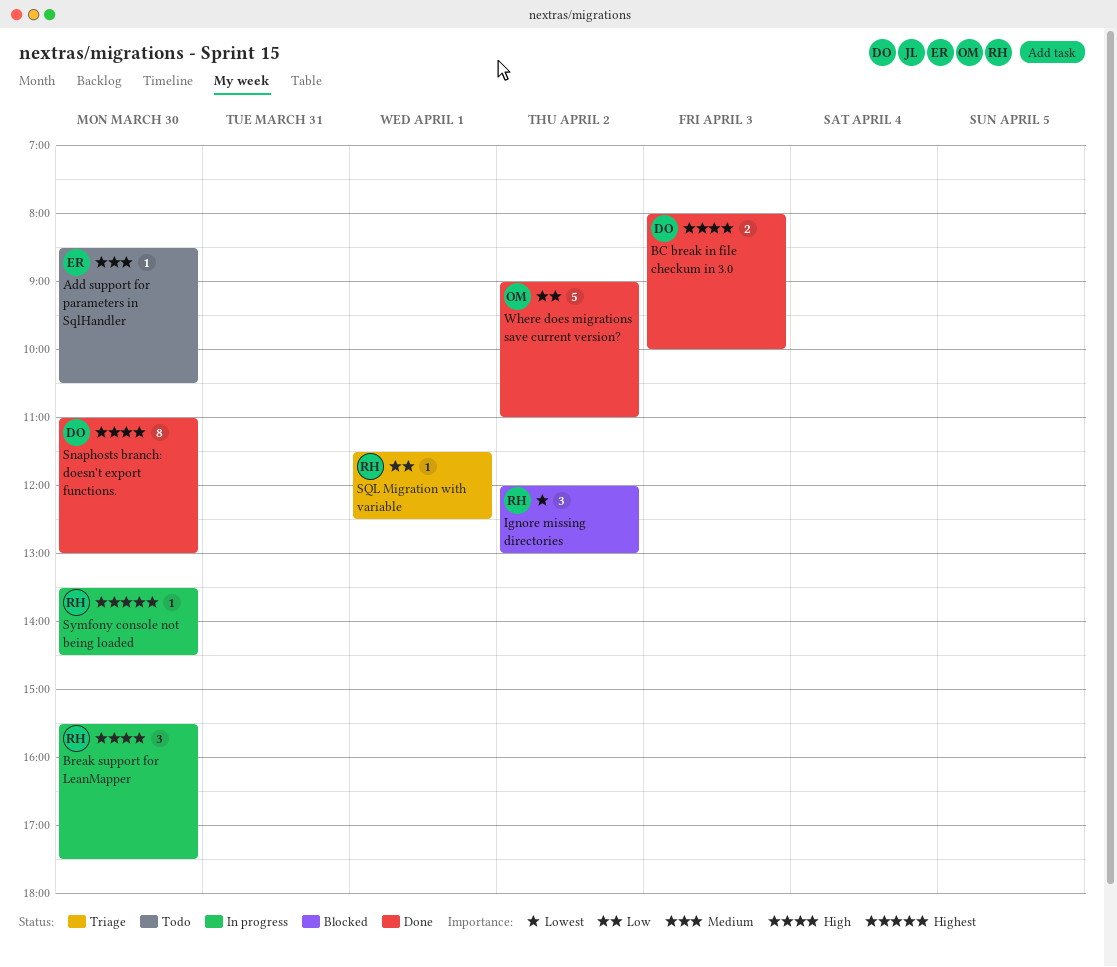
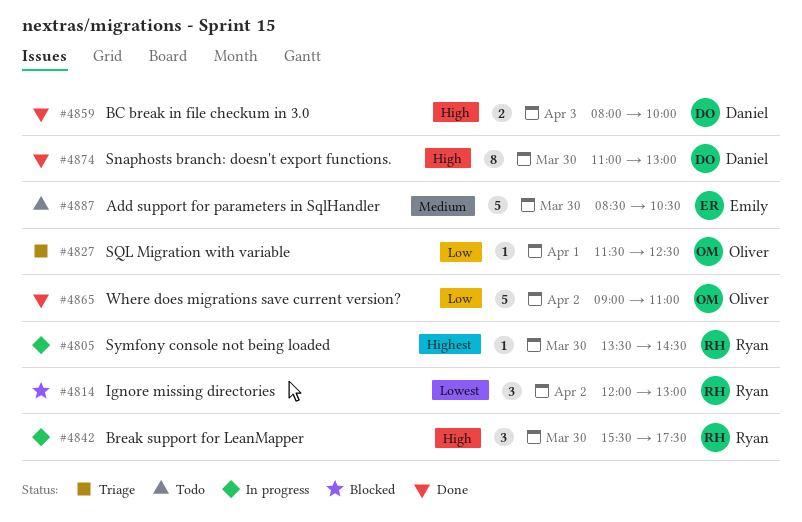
Add support for parameters in SqlHandler, estimate: 1 -> 5
SQL Migration with variable, owner: Ryan -> Oliver

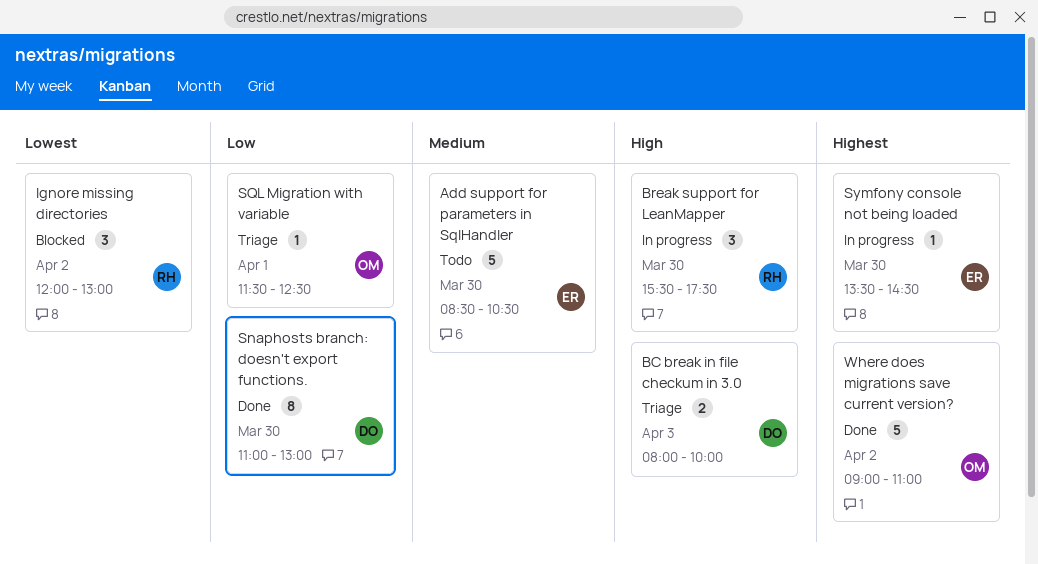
BC break in file checkum in 3.0, status: Done -> Triage
Snaphosts branch: doesn't export functions., priority: High -> Low
Symfony console not being loaded, owner: Ryan -> Emily
Where does migrations save current version?, priority: Low -> Highest

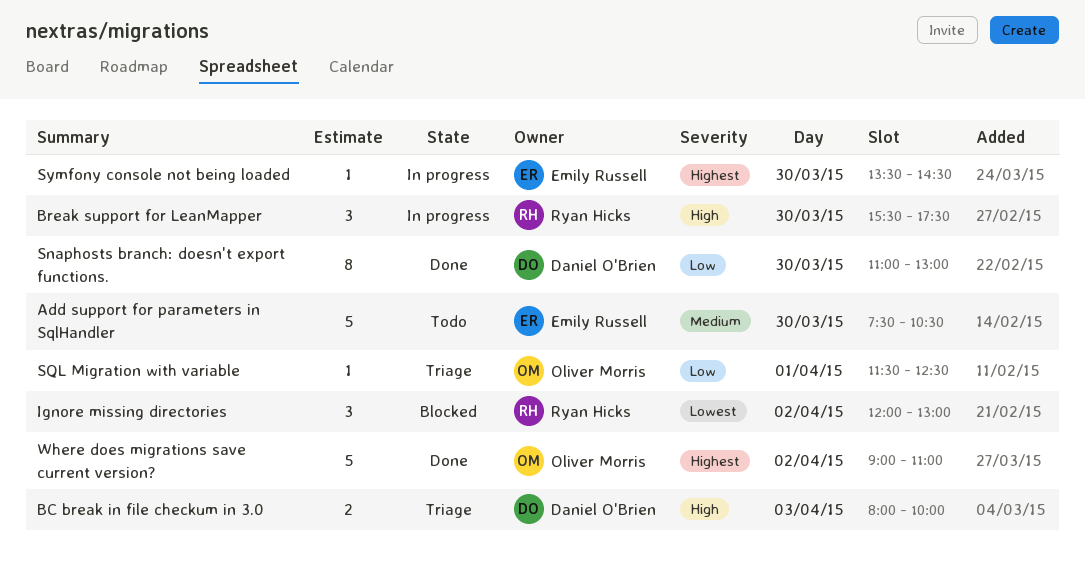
Add support for parameters in SqlHandler, begins: 08:30 -> 07:30

